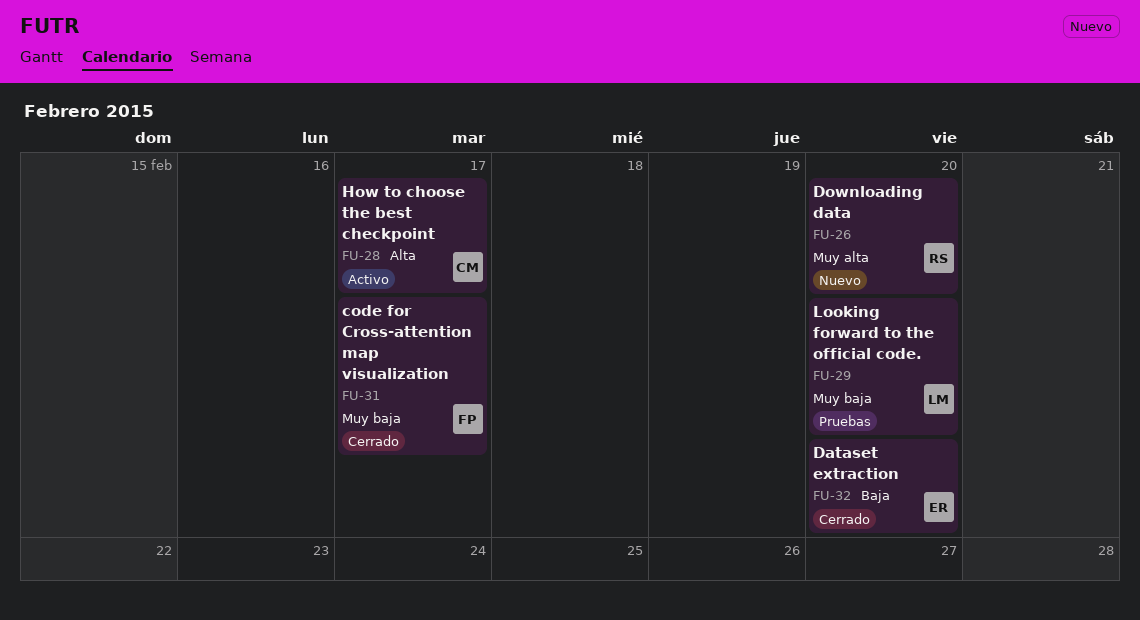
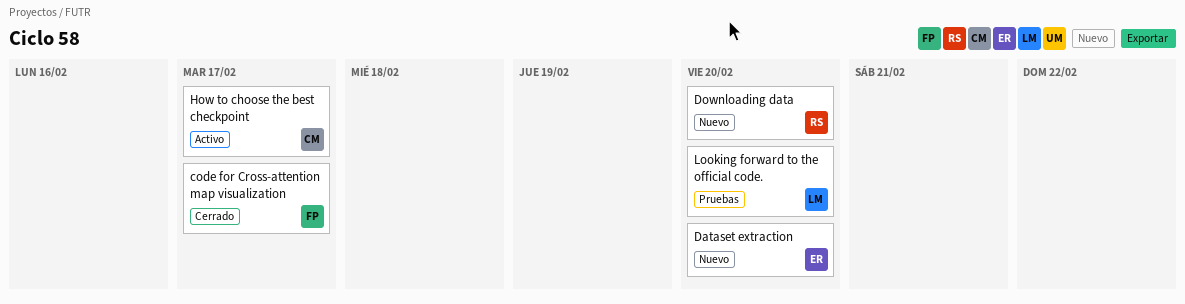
Dataset extraction, status: Cerrado -> Nuevo

